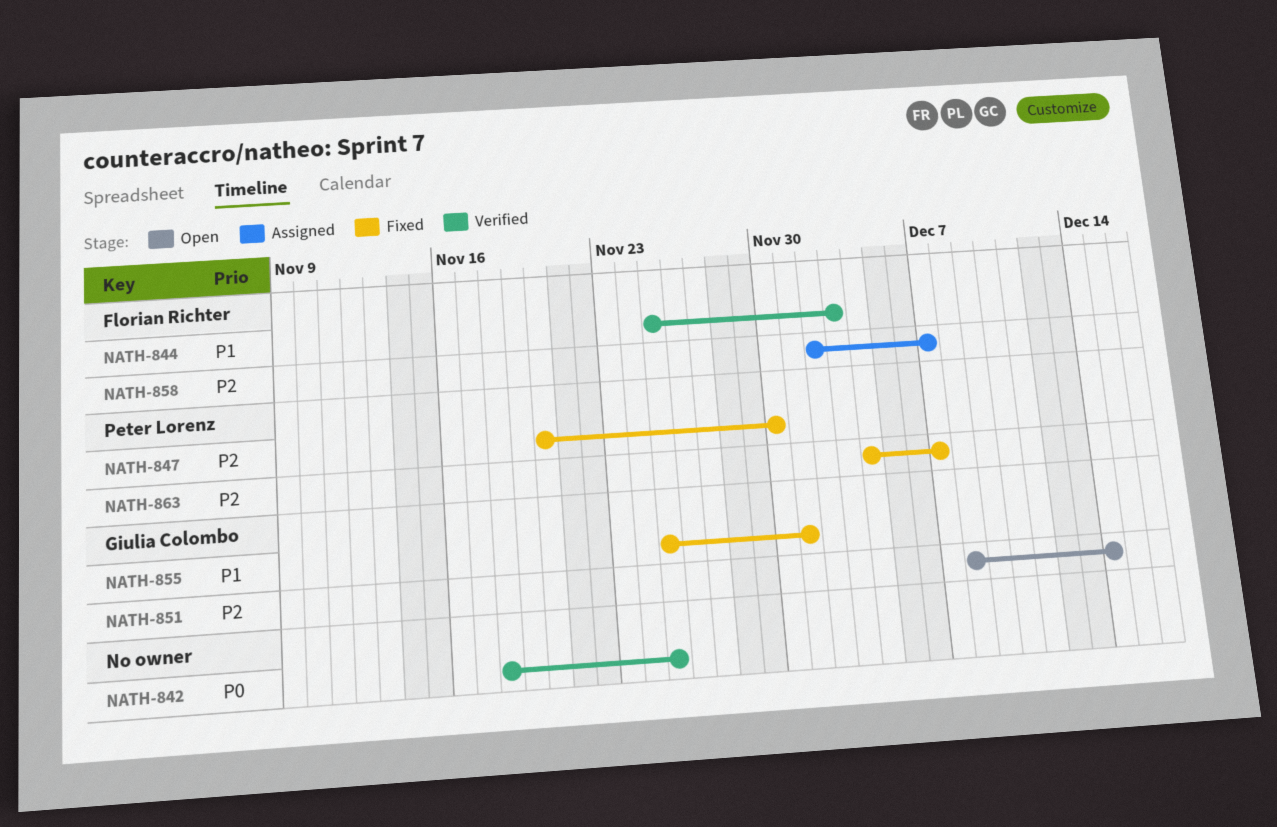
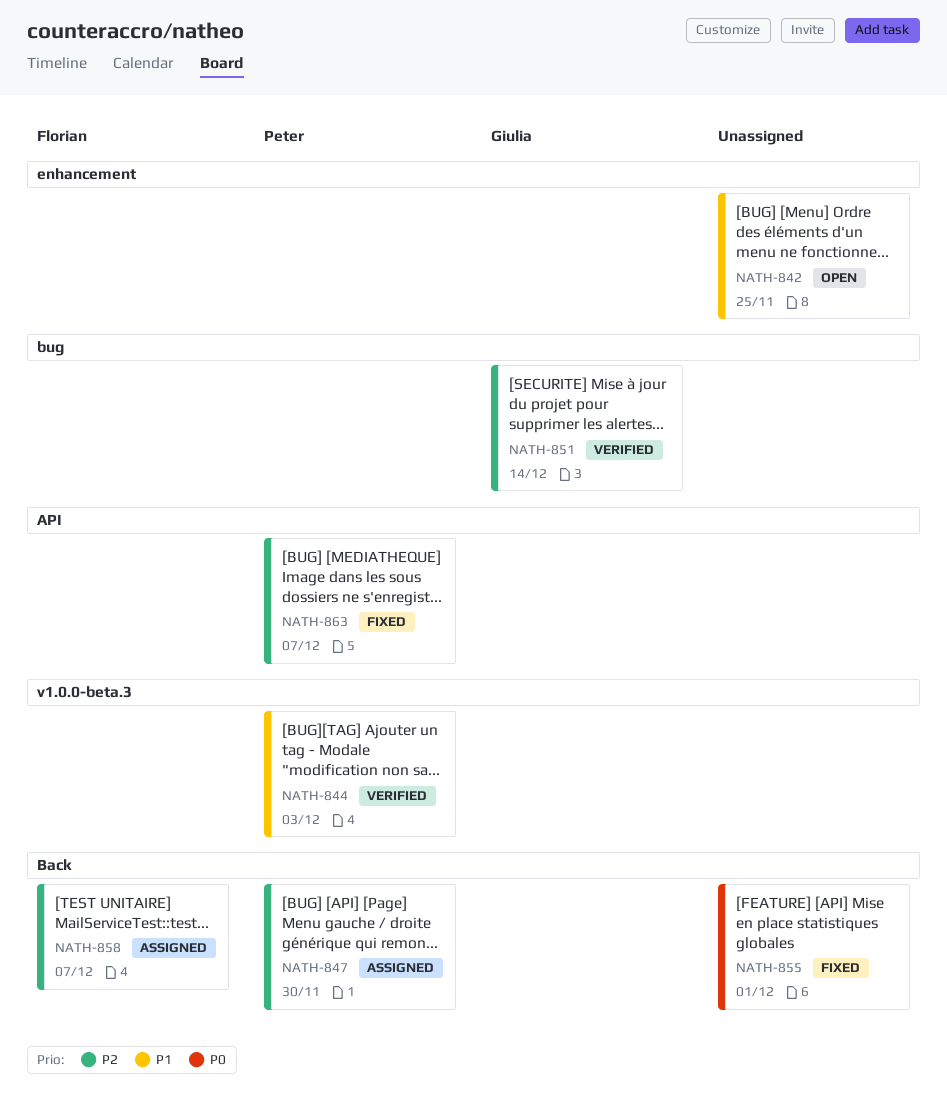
NATH-842, status: Verified -> Open
NATH-842, priority: P0 -> P1
NATH-844, owner: Florian Richter -> Peter Lorenz
NATH-847, status: Fixed -> Assigned
NATH-851, status: Open -> Verified
NATH-855, owner: Giulia Colombo -> none
NATH-855, priority: P1 -> P0

